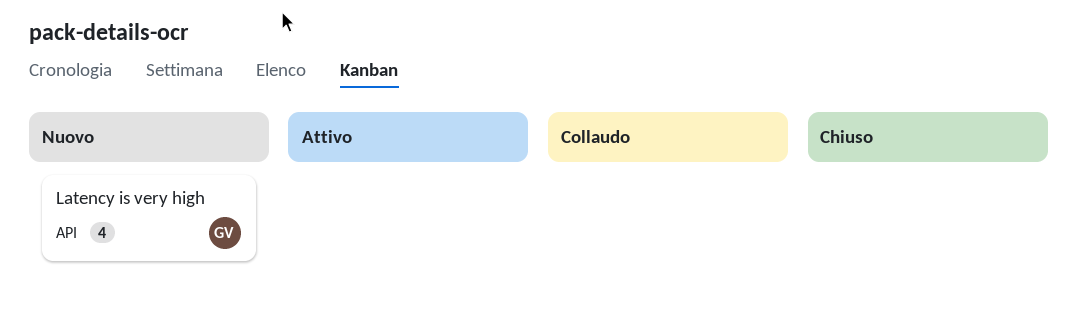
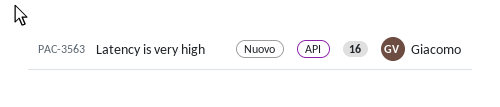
Latency is very high, estimate: 4 -> 16

